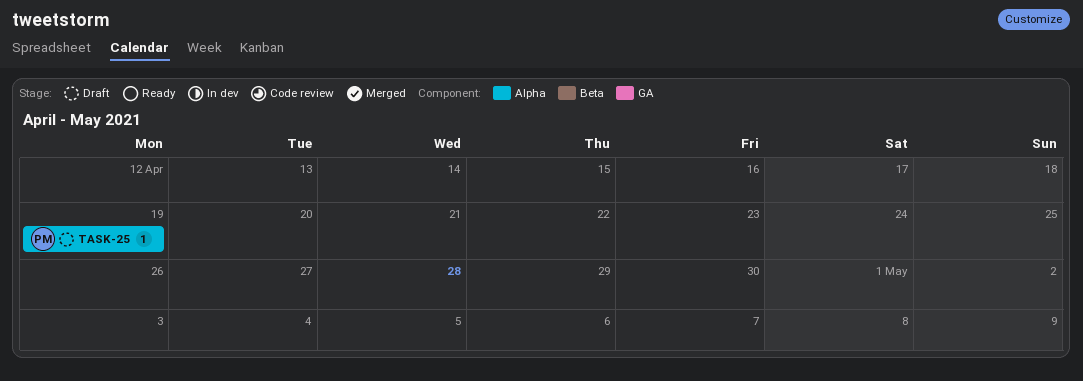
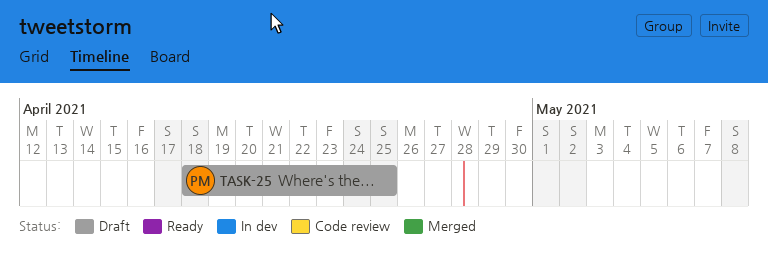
TASK-25, start: Apr 19 -> Apr 18
TASK-25, due: Apr 19 -> Apr 25

